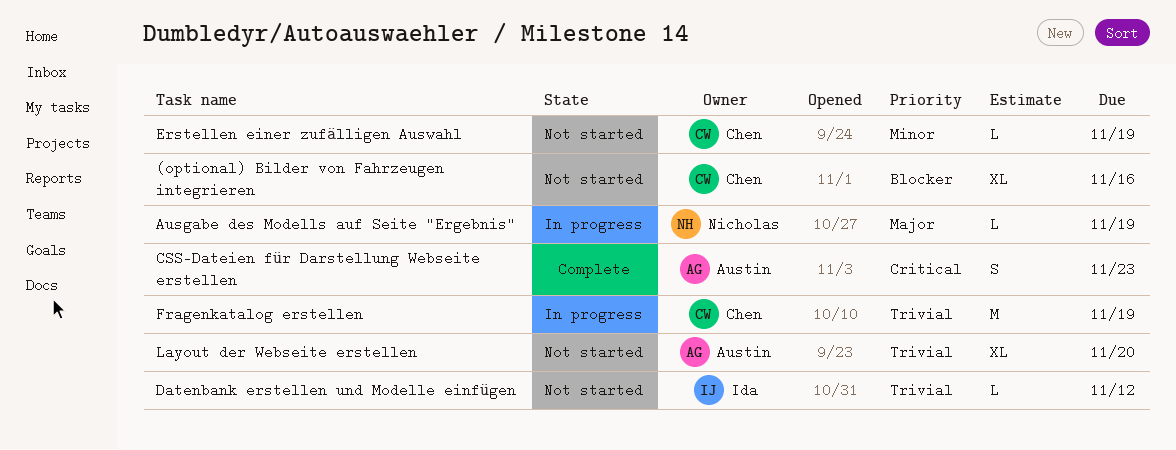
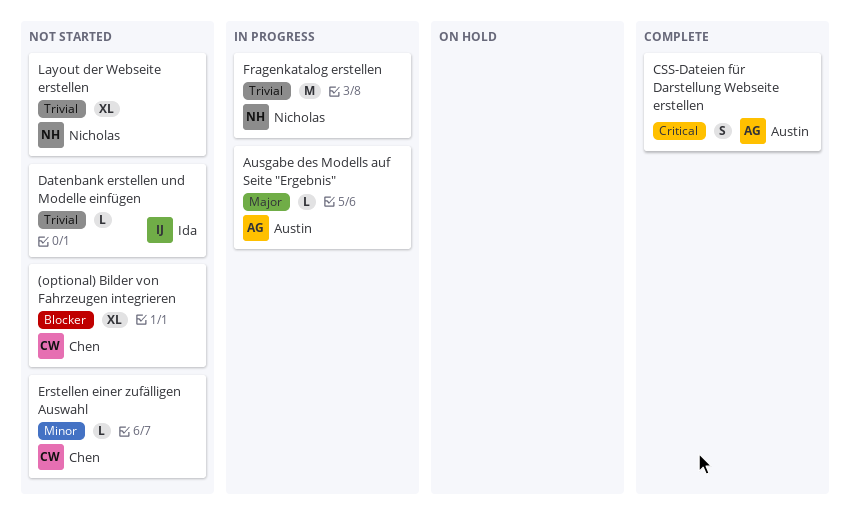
Ausgabe des Modells auf Seite "Ergebnis", owner: Nicholas -> Austin
Fragenkatalog erstellen, owner: Chen -> Nicholas
Layout der Webseite erstellen, owner: Austin -> Nicholas

